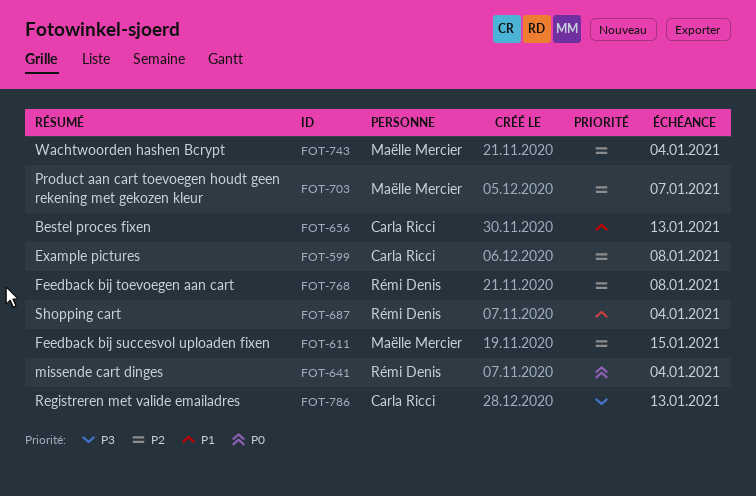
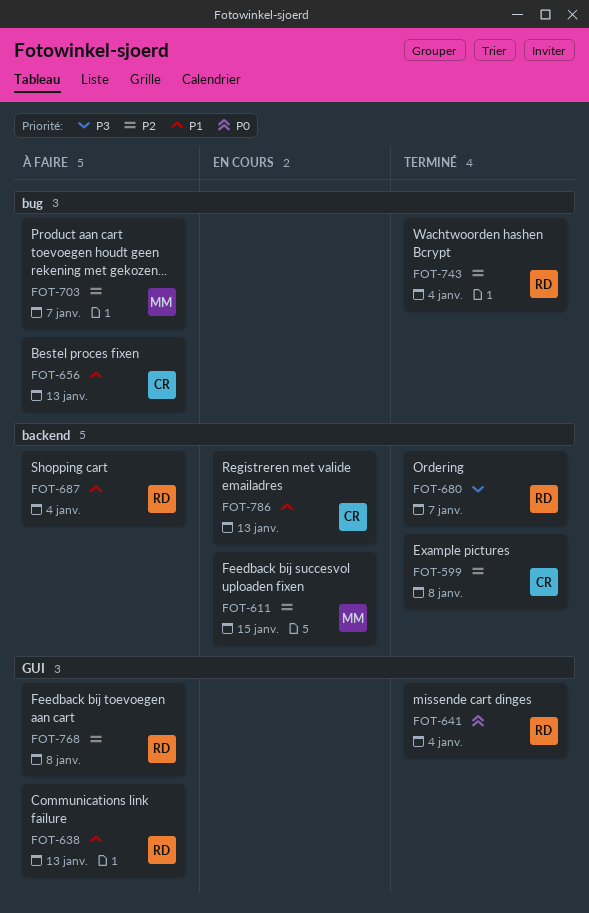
FOT-638: none -> present
FOT-680: none -> present
FOT-743, owner: Maëlle Mercier -> Rémi Denis
FOT-786, priority: P3 -> P1

